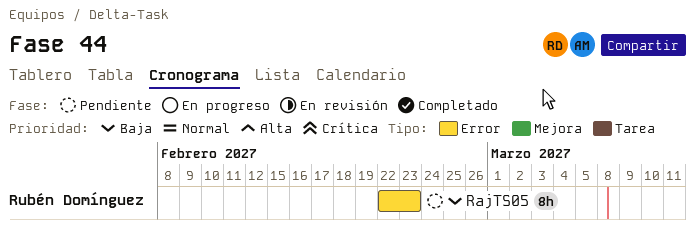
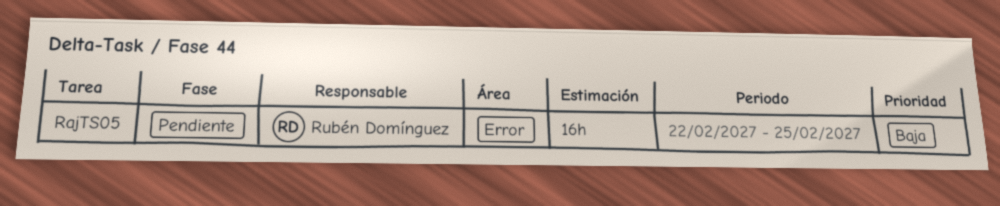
RajTS05, estimate: 8h -> 16h
RajTS05, due: Feb 23 -> Feb 25

